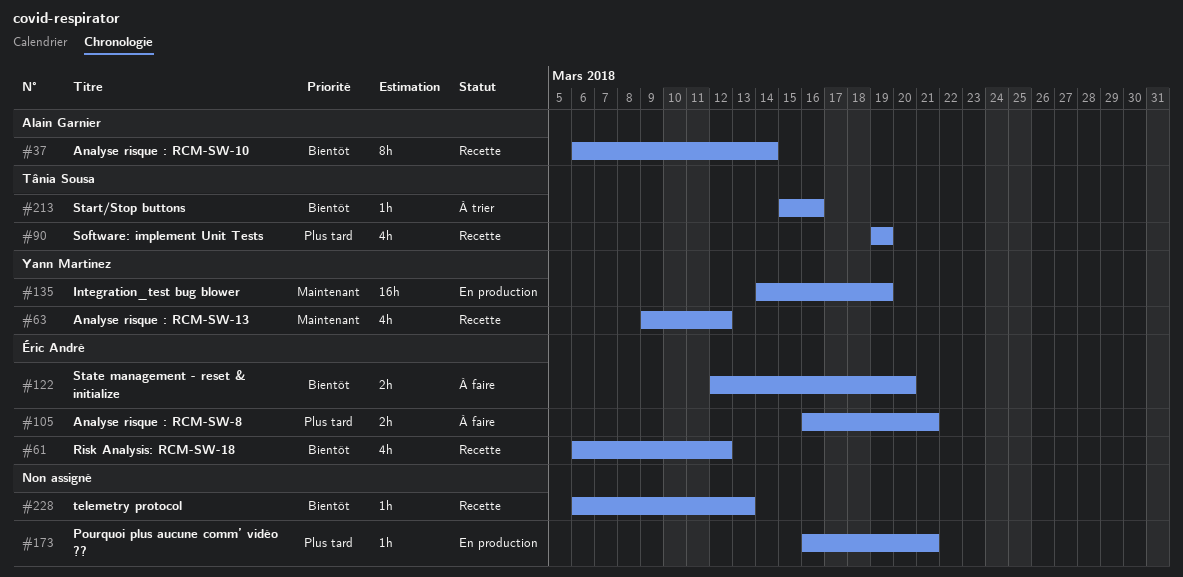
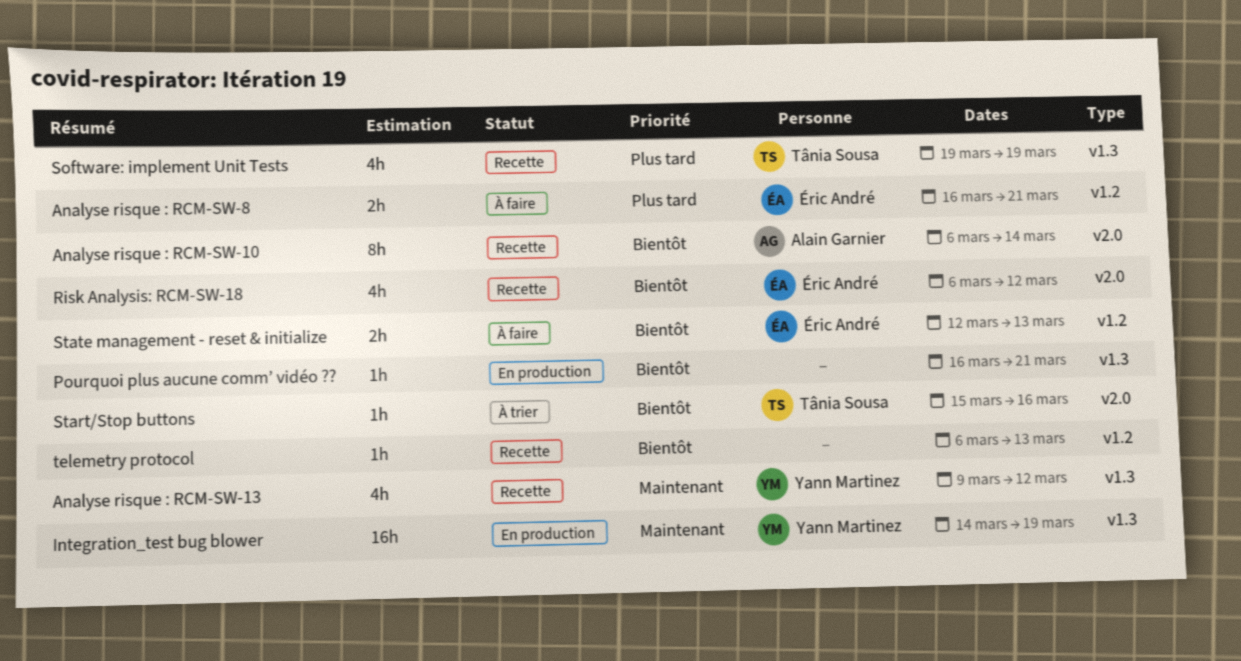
Pourquoi plus aucune comm’ vidéo ??, priority: Plus tard -> Bientôt
State management - reset & initialize, due: Mar 20 -> Mar 13

